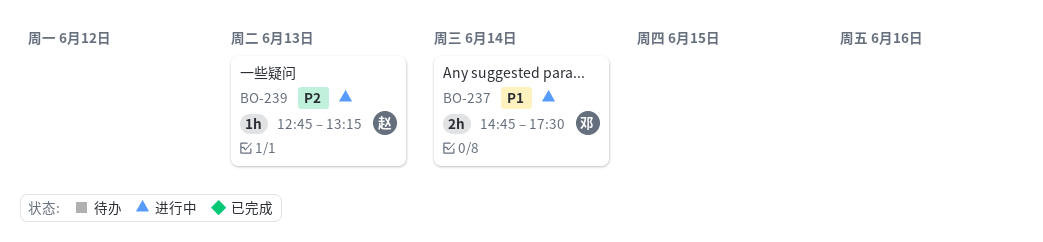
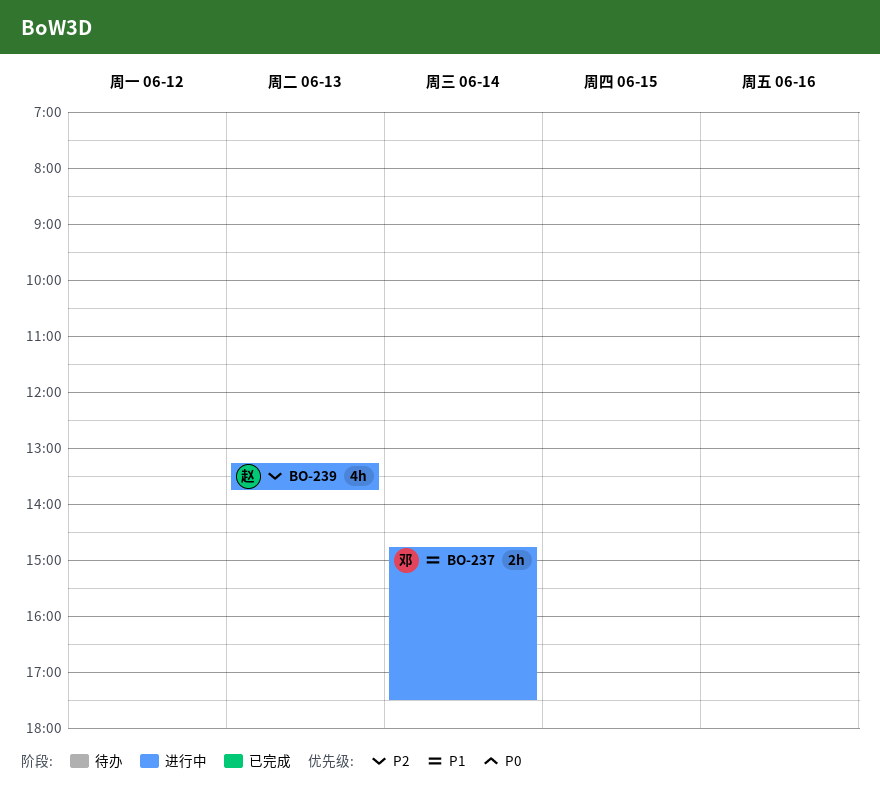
BO-239, estimate: 1h -> 4h
BO-239, begins: 12:45 -> 13:15
BO-239, ends: 13:15 -> 13:45

